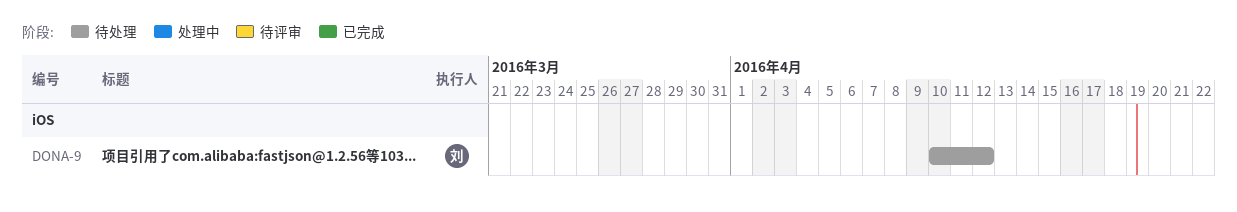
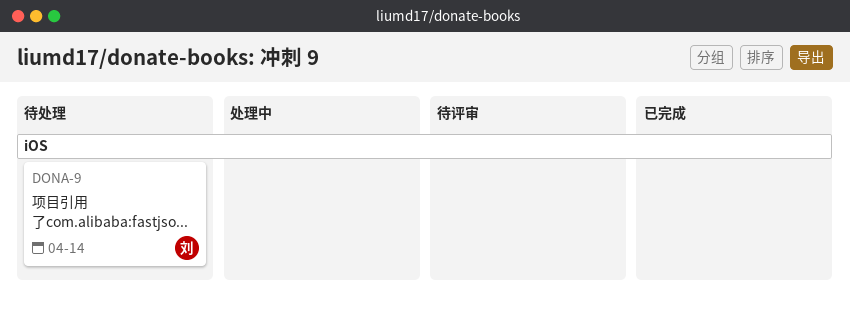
DONA-9, due: Apr 12 -> Apr 14

